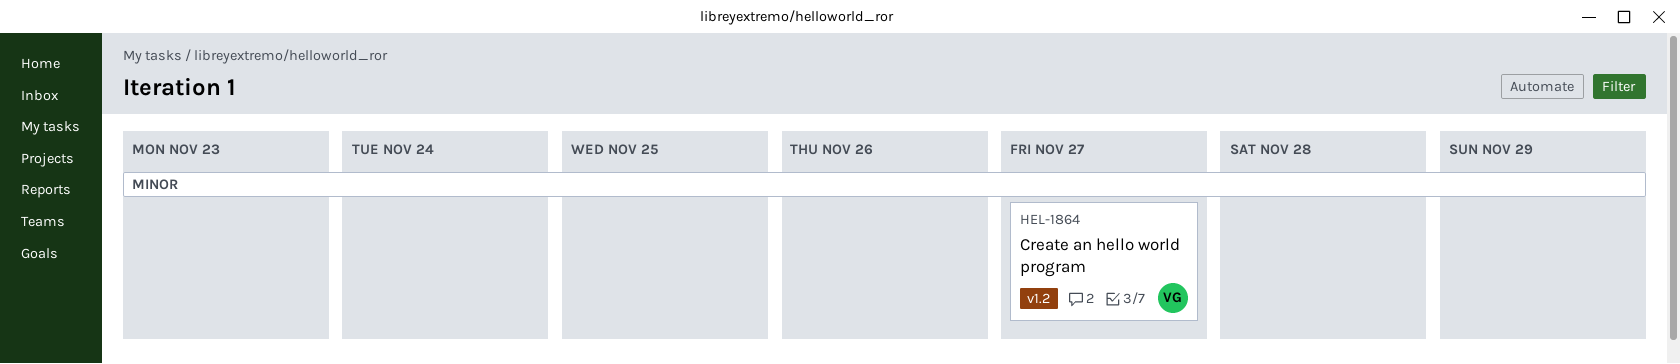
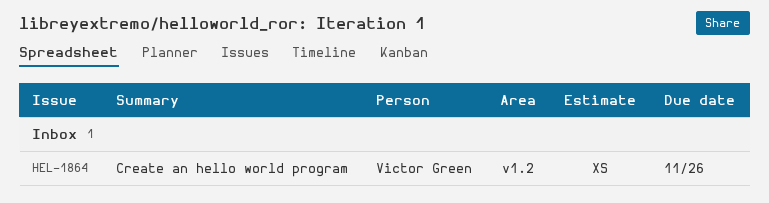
HEL-1864, due: Nov 27 -> Nov 26

